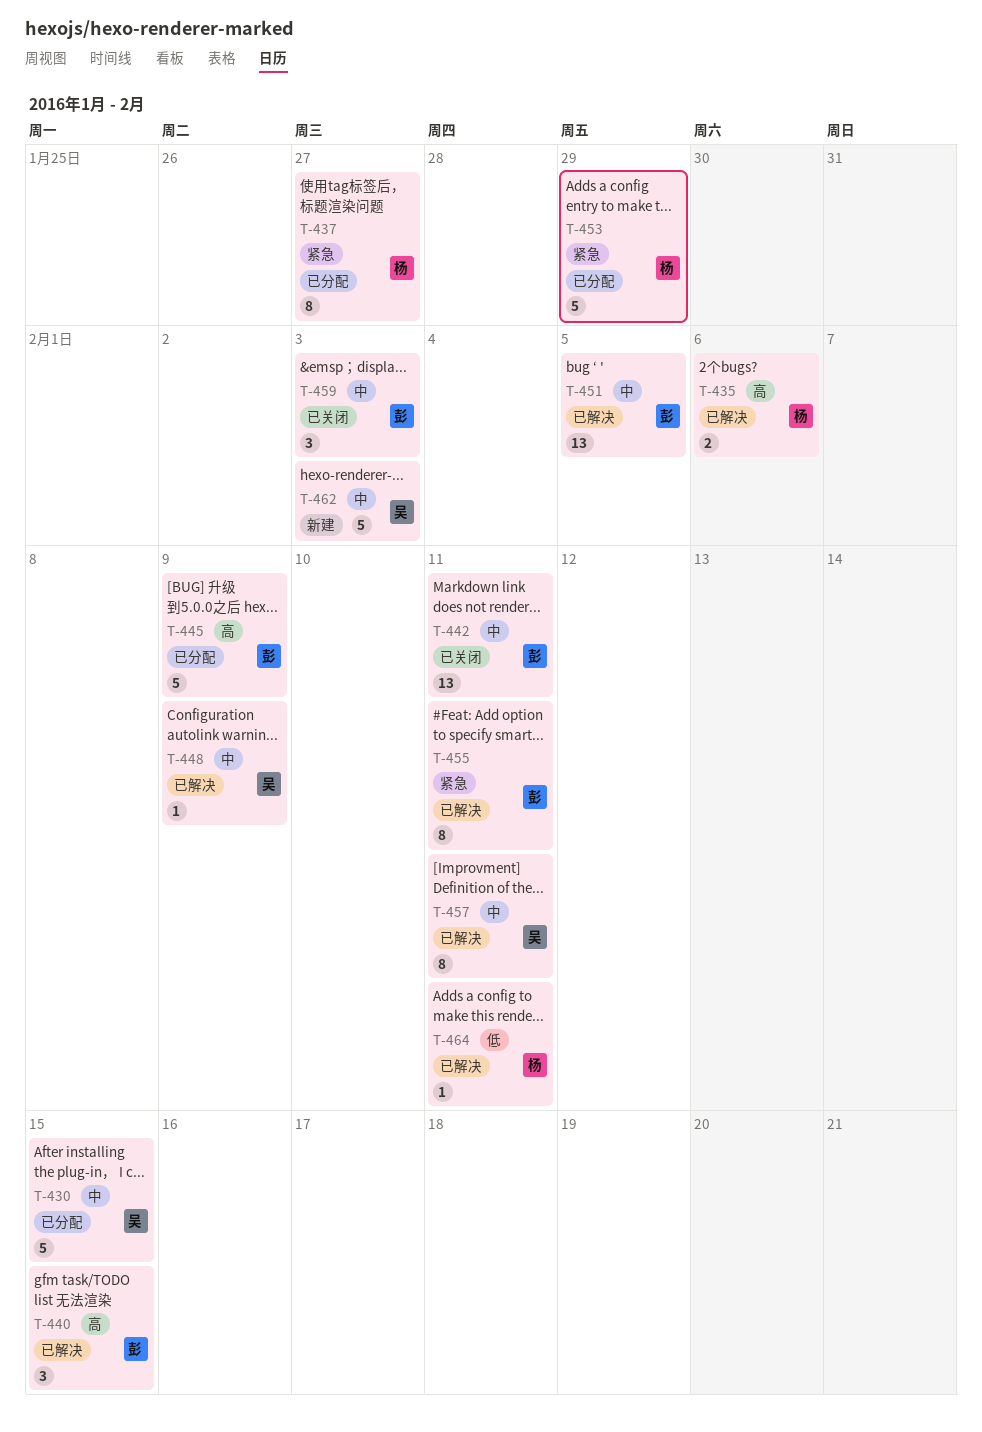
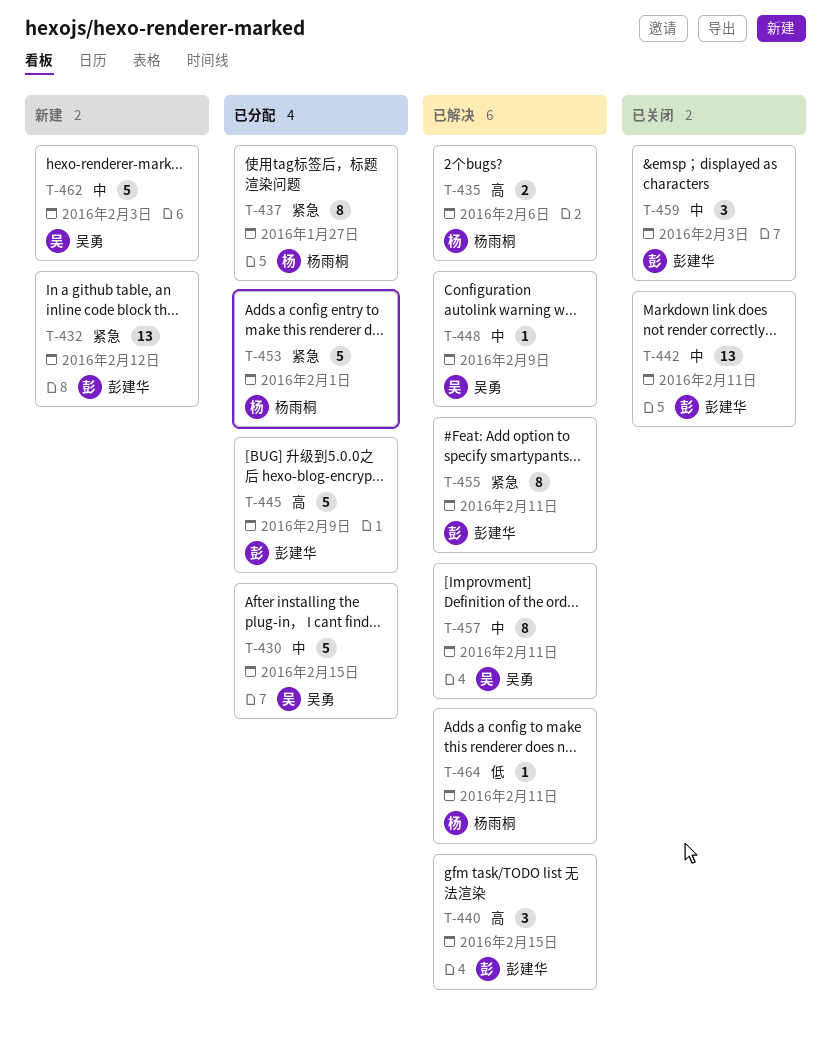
T-432: none -> present
T-451: present -> none
T-453, due: Jan 29 -> Feb 1

